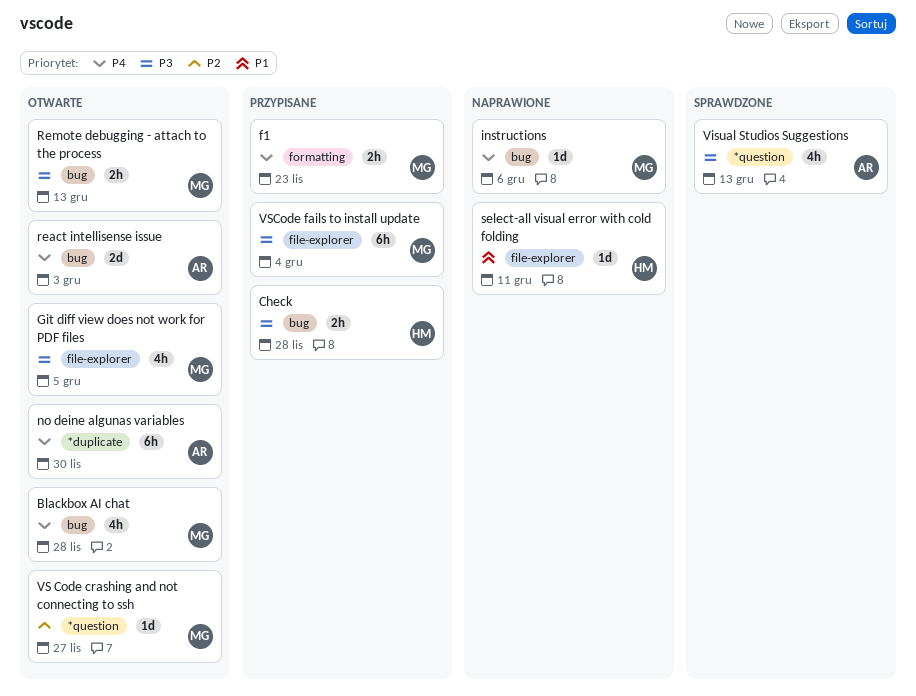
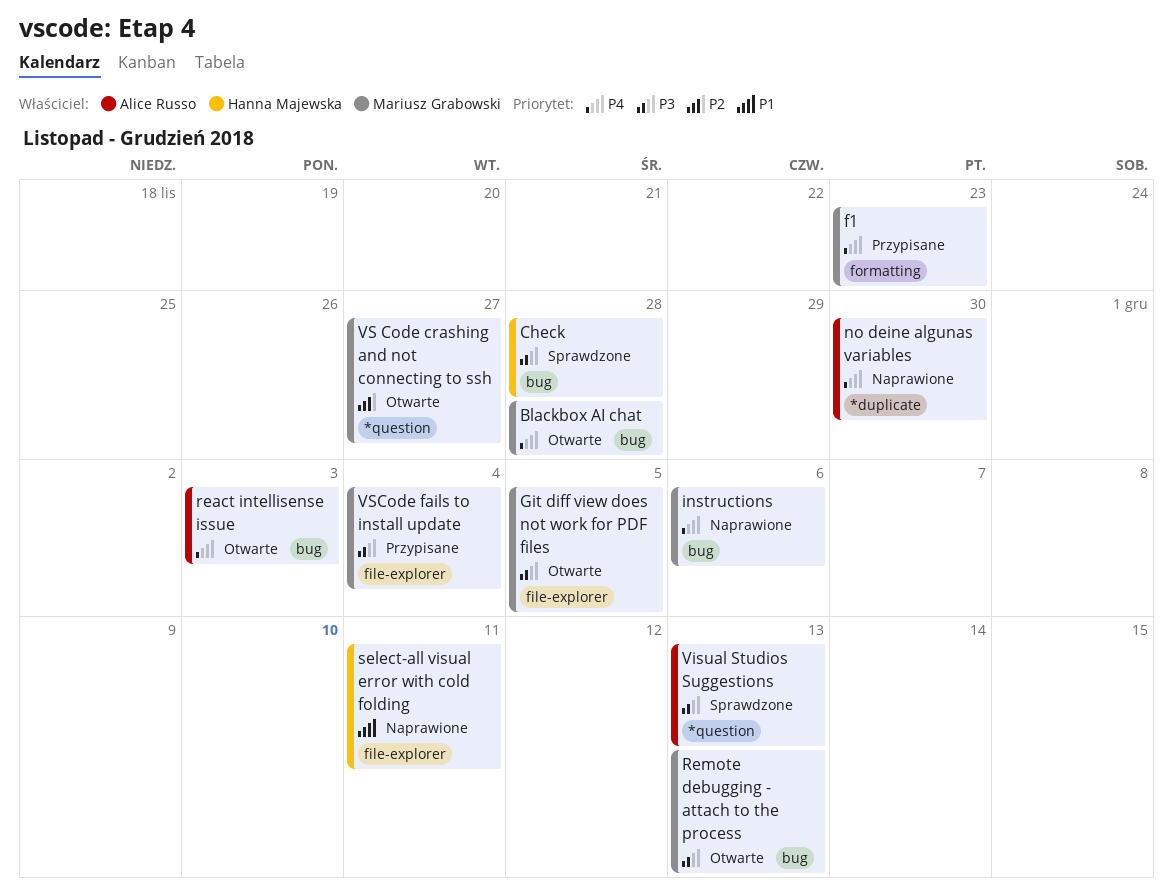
Check, status: Przypisane -> Sprawdzone
no deine algunas variables, status: Otwarte -> Naprawione

